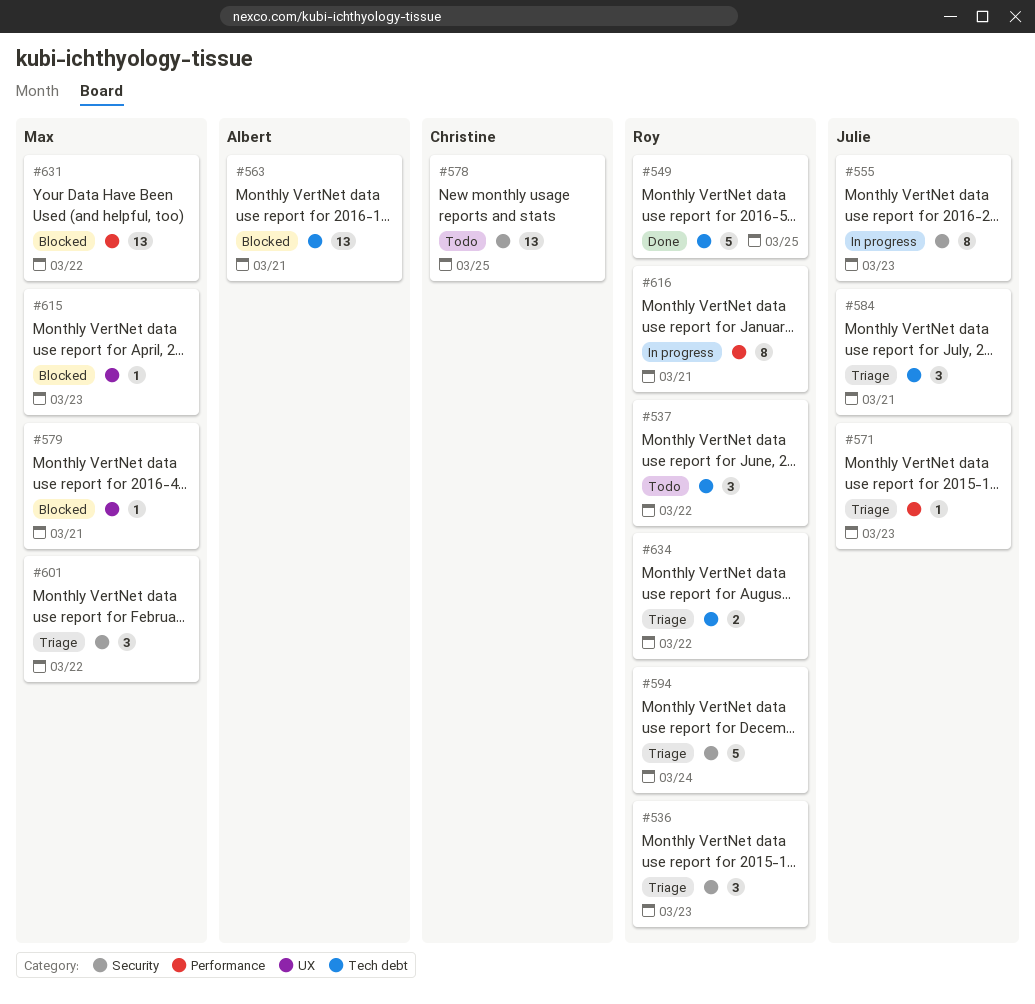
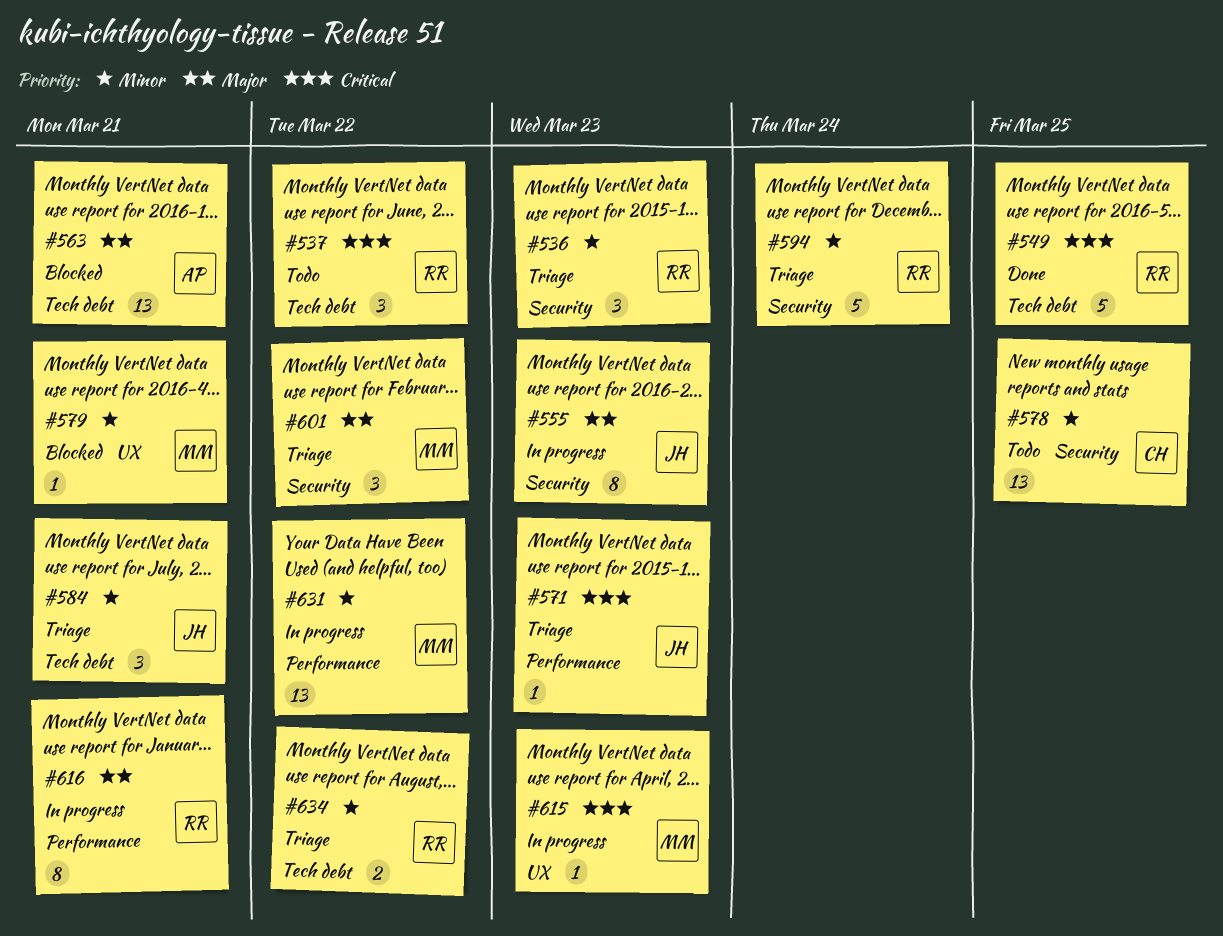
#615, status: Blocked -> In progress
#631, status: Blocked -> In progress

